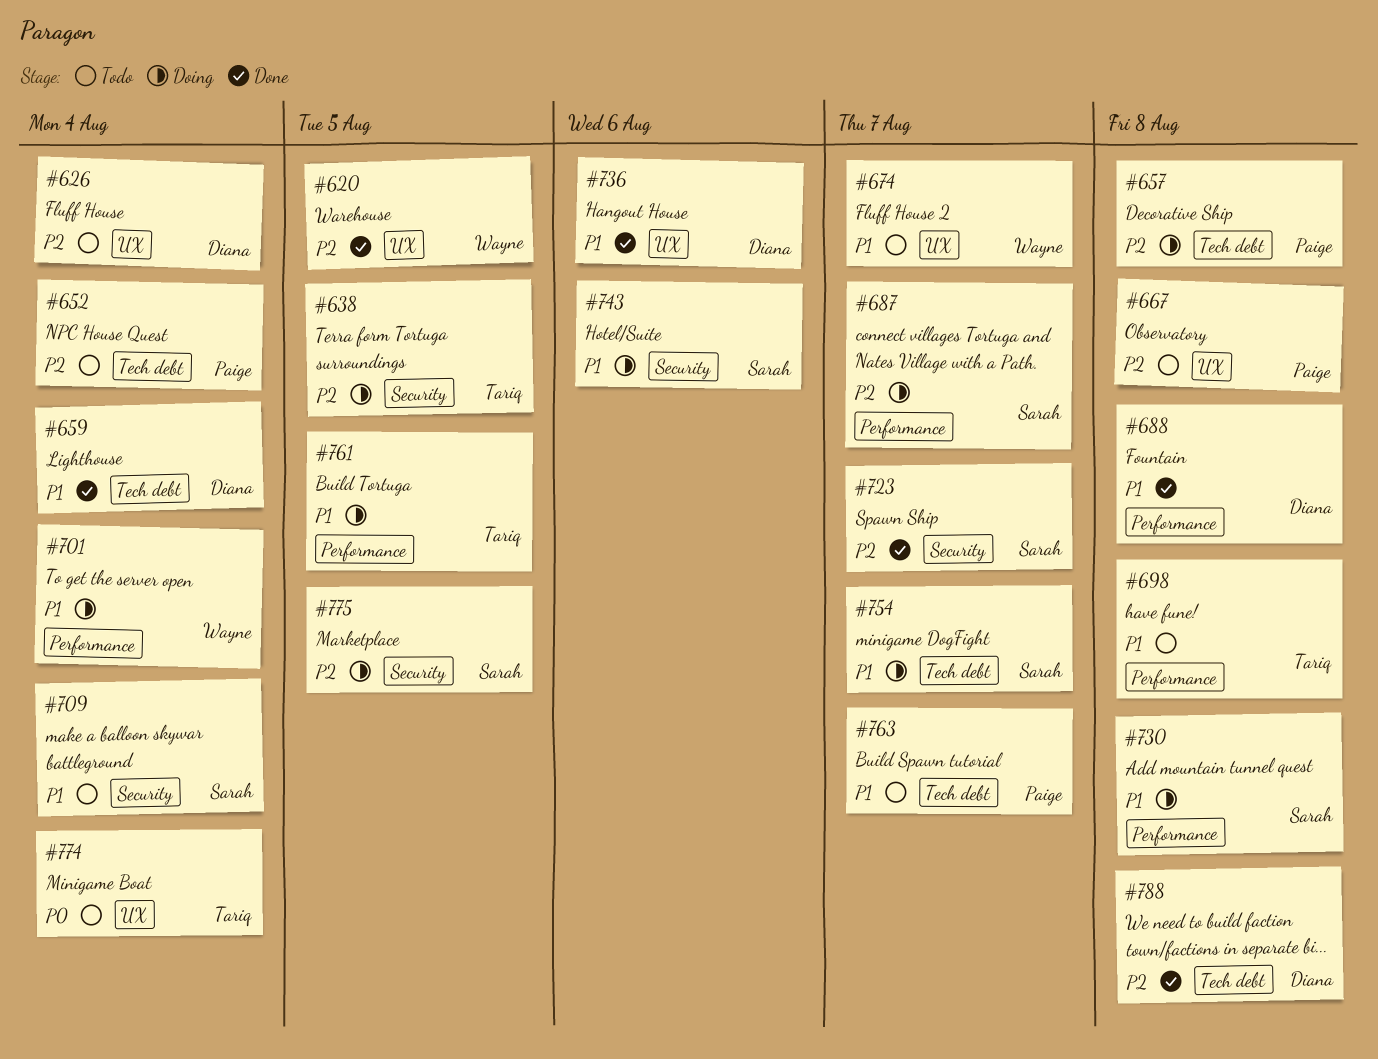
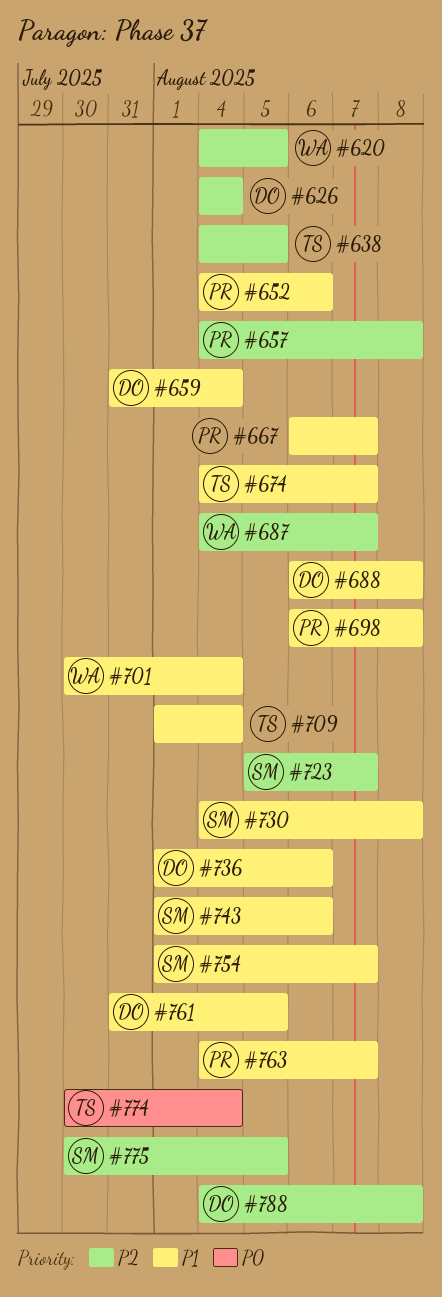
#652, priority: P2 -> P1
#652, due: Aug 4 -> Aug 6
#667, priority: P2 -> P1
#667, due: Aug 8 -> Aug 7
#674, owner: Wayne -> Tariq
#687, owner: Sarah -> Wayne
#698, owner: Tariq -> Paige
#709, owner: Sarah -> Tariq
#761, owner: Tariq -> Diana

